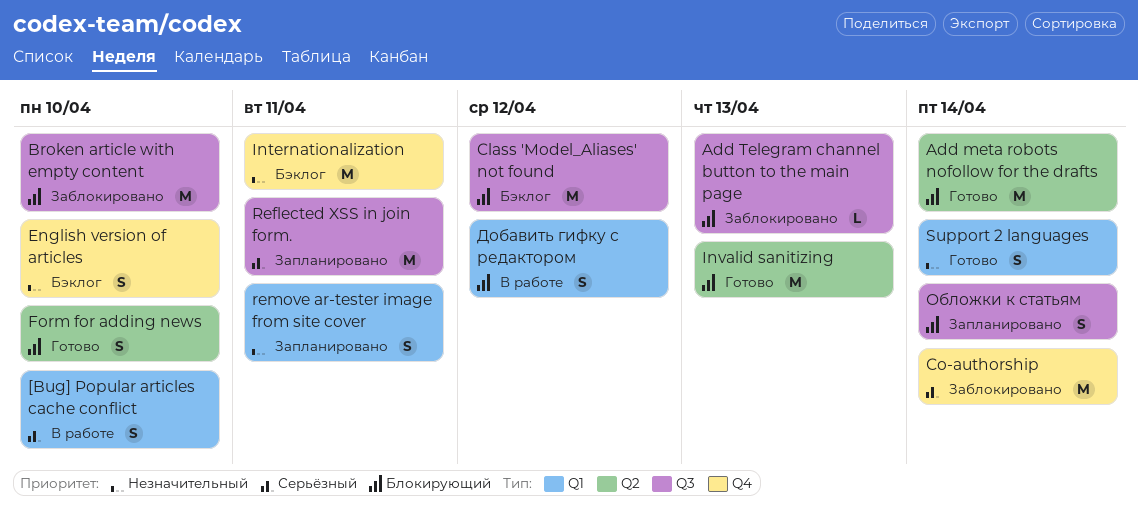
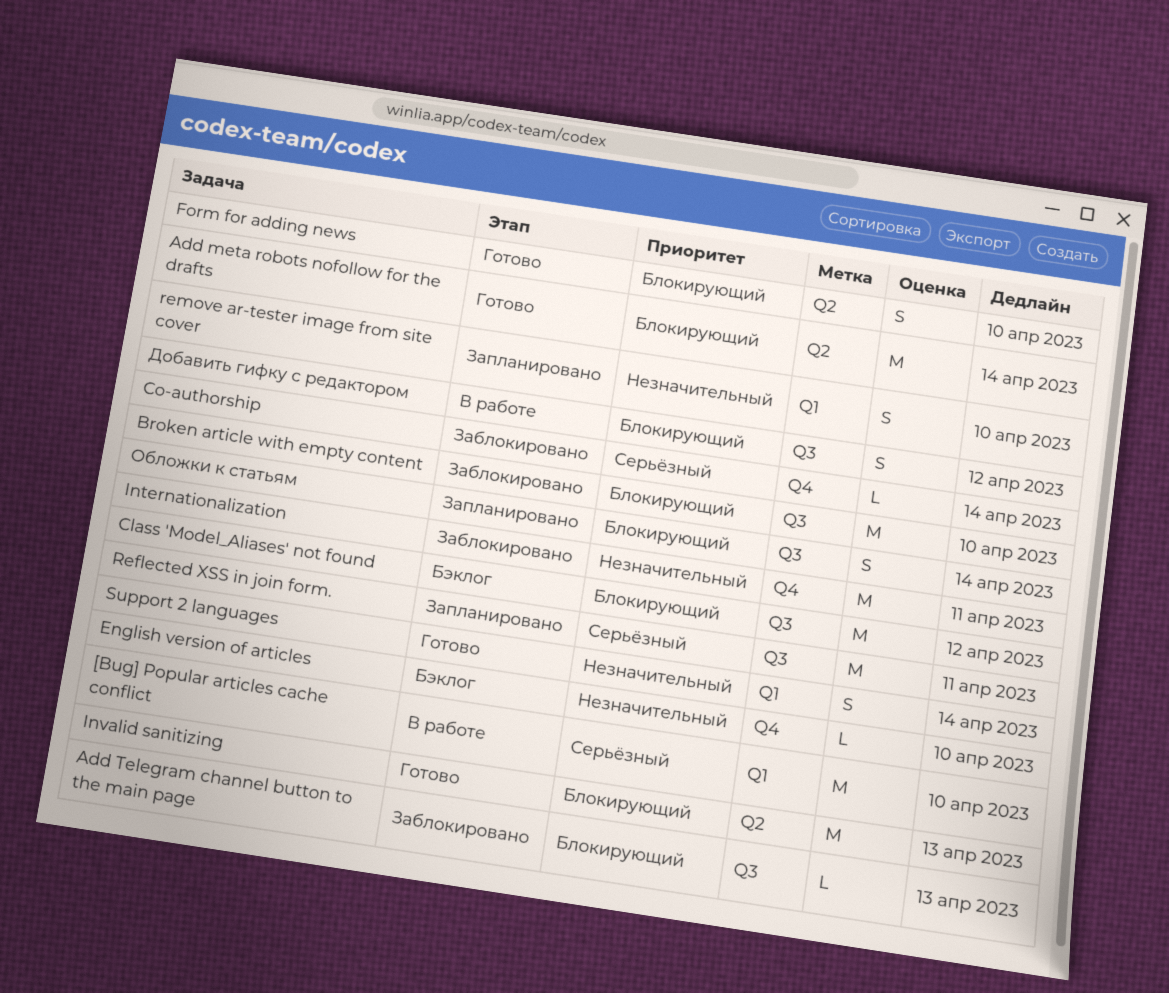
[Bug] Popular articles cache conflict, estimate: S -> M
English version of articles, estimate: S -> L
Internationalization, status: Бэклог -> Заблокировано
remove ar-tester image from site cover, due: Apr 11 -> Apr 10
Добавить гифку с редактором, label: Q1 -> Q3
Сo-authorship, estimate: M -> L

